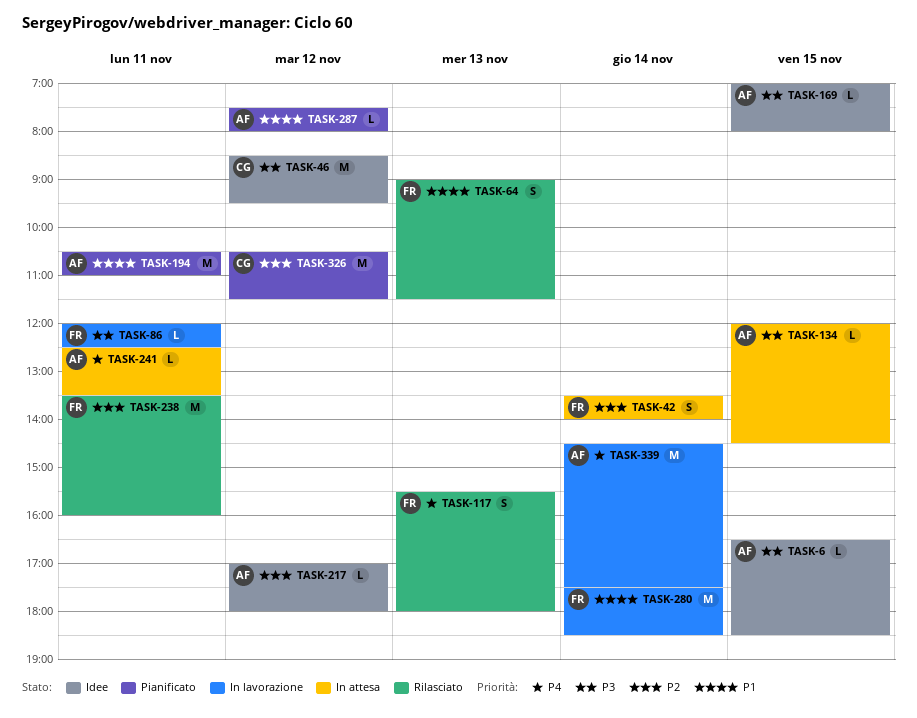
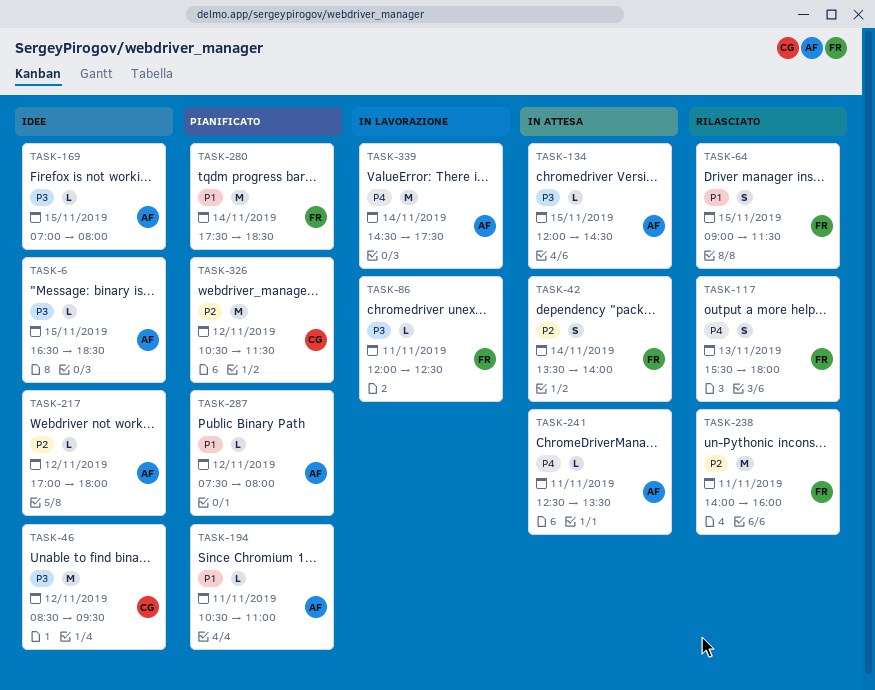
TASK-64, day: Nov 13 -> Nov 15
TASK-194, estimate: M -> L
TASK-238, begins: 13:30 -> 14:00
TASK-280, status: In lavorazione -> Pianificato

